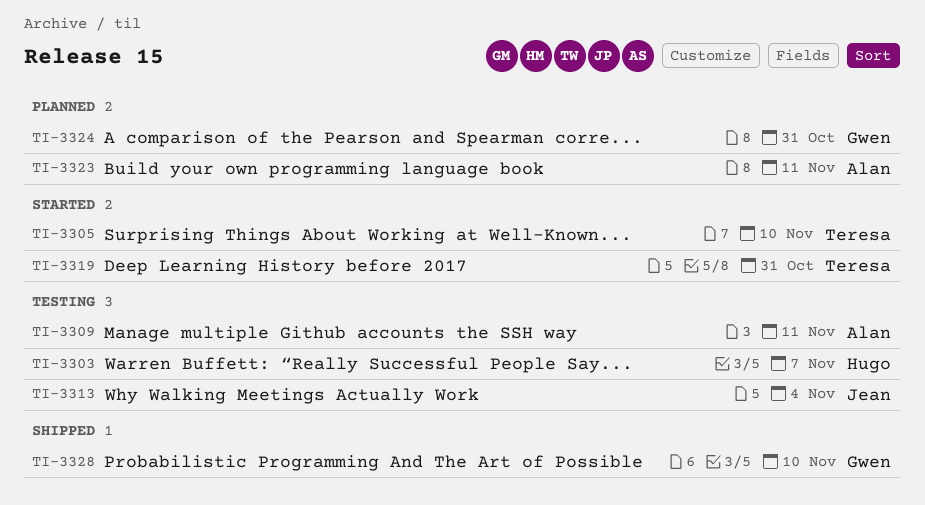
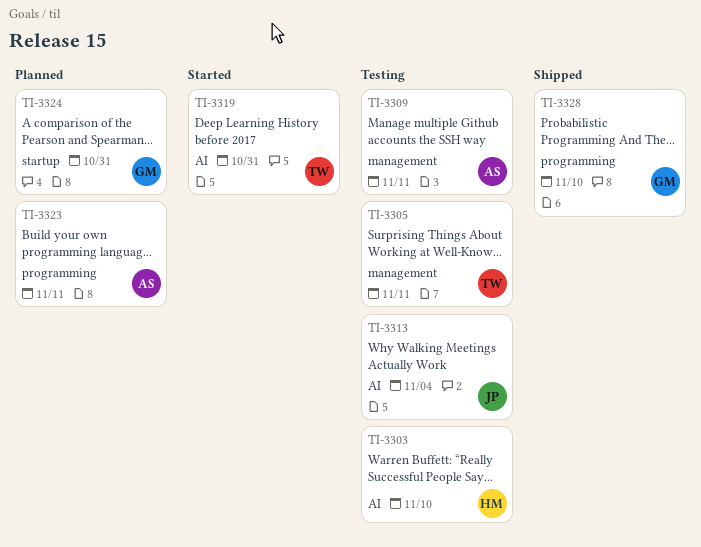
TI-3303, due: Nov 7 -> Nov 10
TI-3305, status: Started -> Testing
TI-3305, due: Nov 10 -> Nov 11

